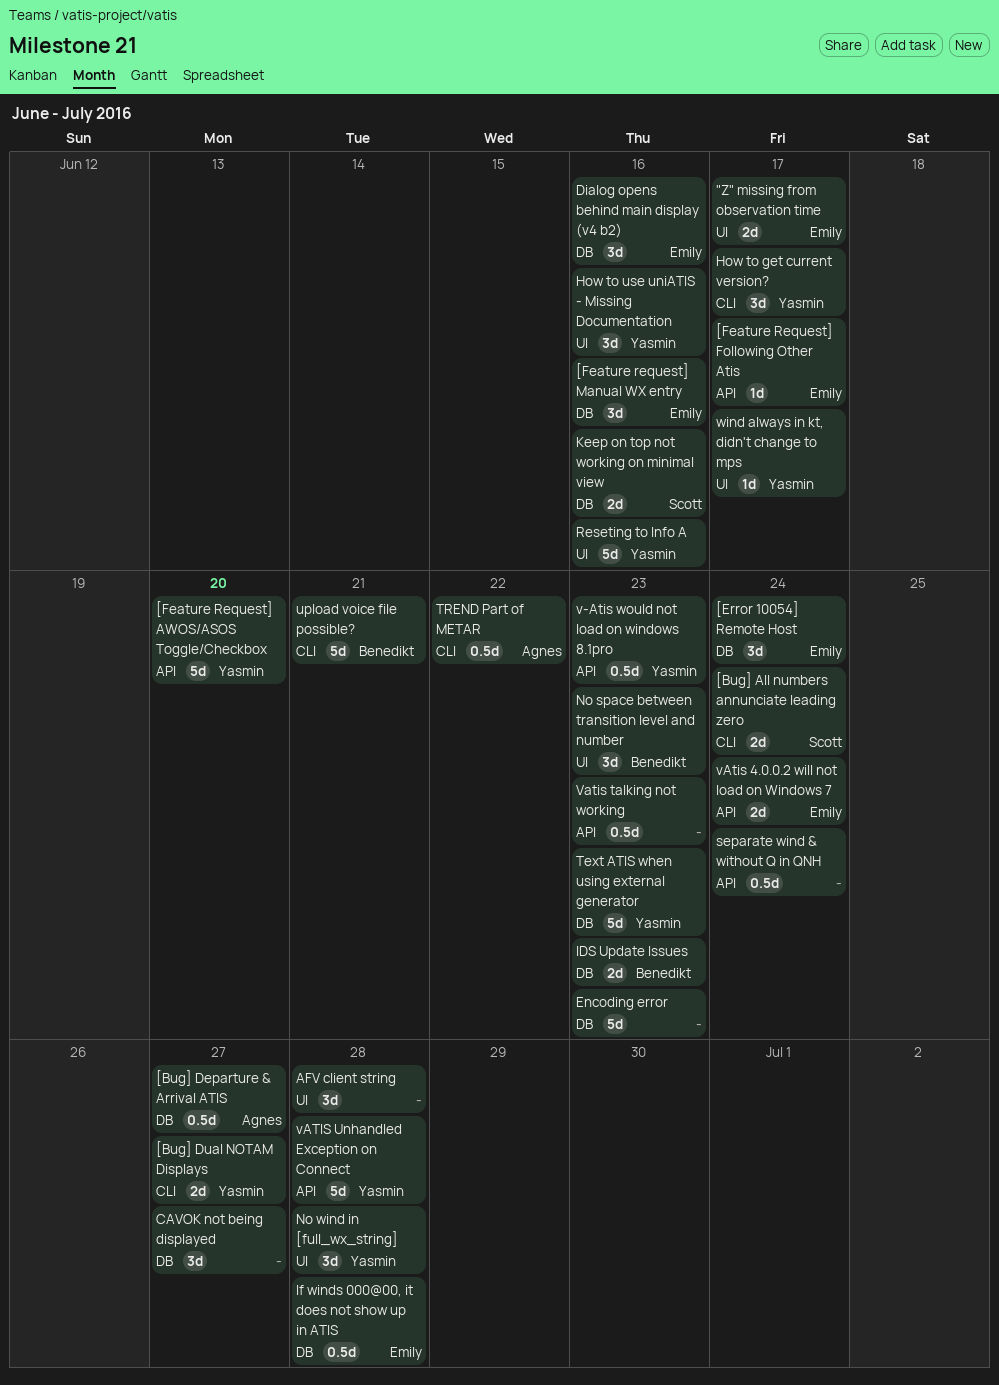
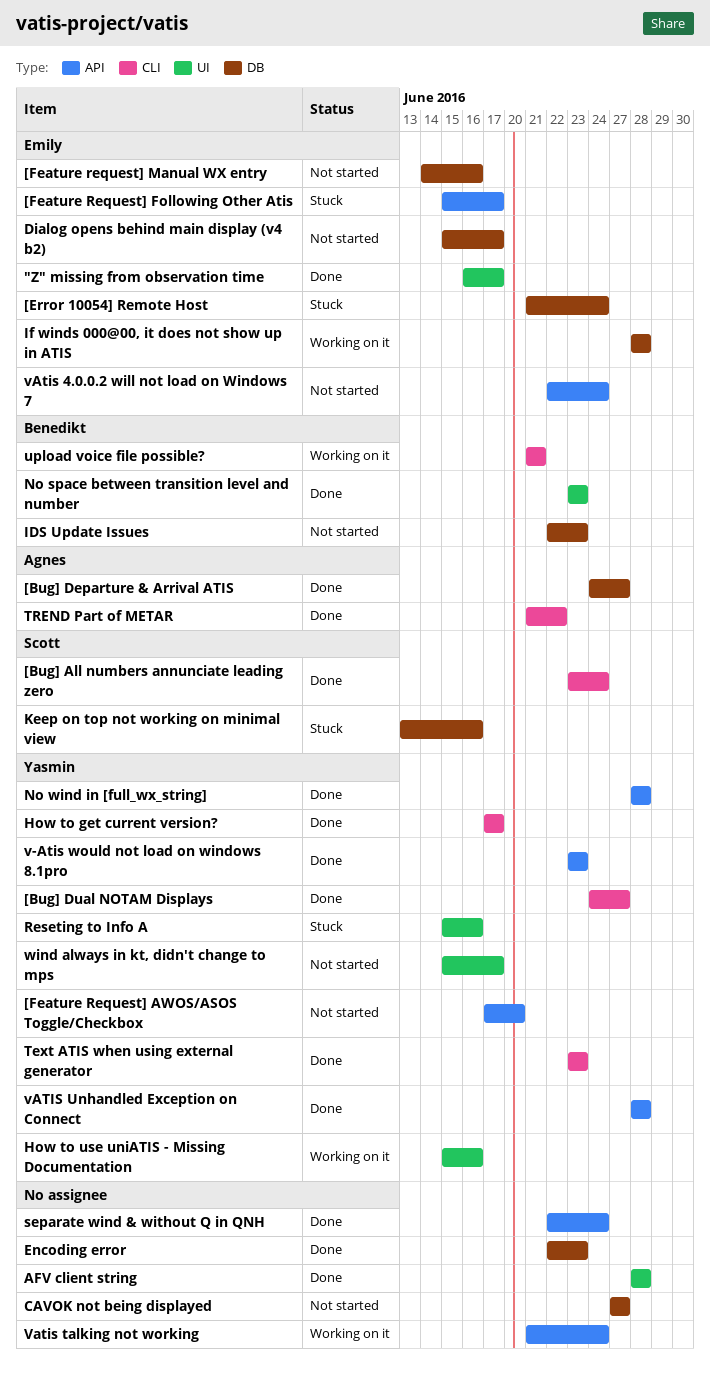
Dialog opens behind main display (v4 b2), due: Jun 16 -> Jun 17
No wind in [full_wx_string], label: UI -> API
Text ATIS when using external generator, label: DB -> CLI
Vatis talking not working, due: Jun 23 -> Jun 24

